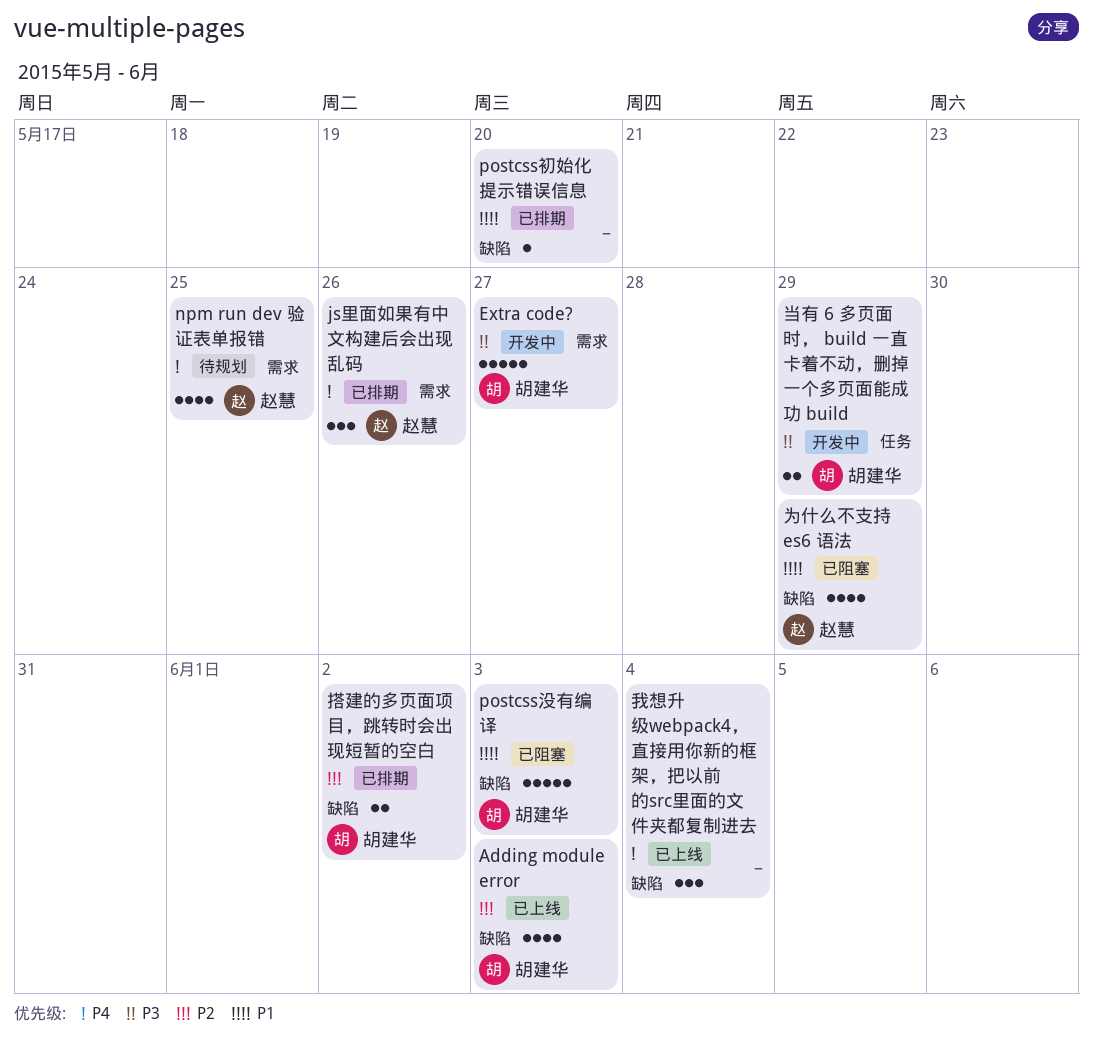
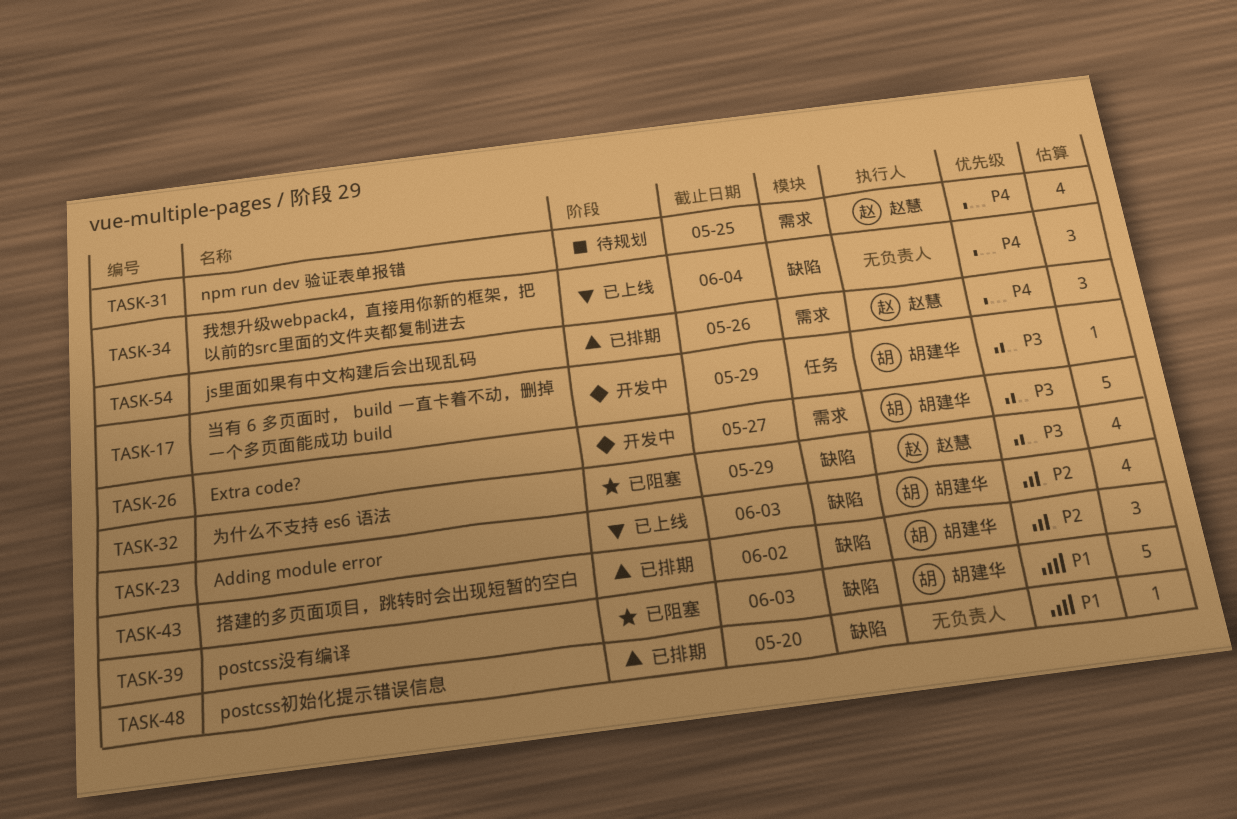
为什么不支持 es6 语法, priority: P1 -> P3
当有 6 多页面时， build 一直卡着不动，删掉一个多页面能成功 build, estimate: 2 -> 1
搭建的多页面项目，跳转时会出现短暂的空白, estimate: 2 -> 3

